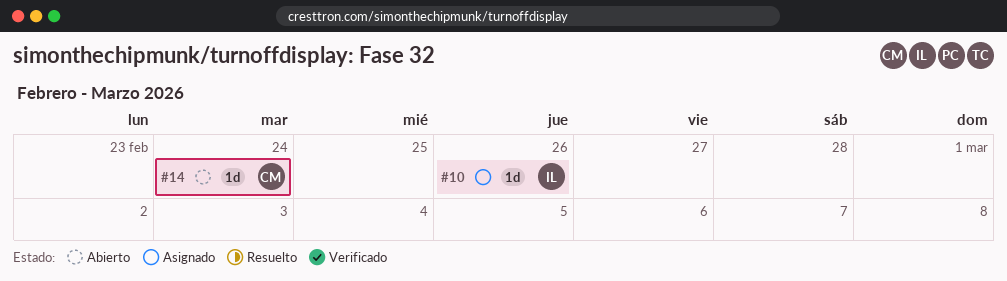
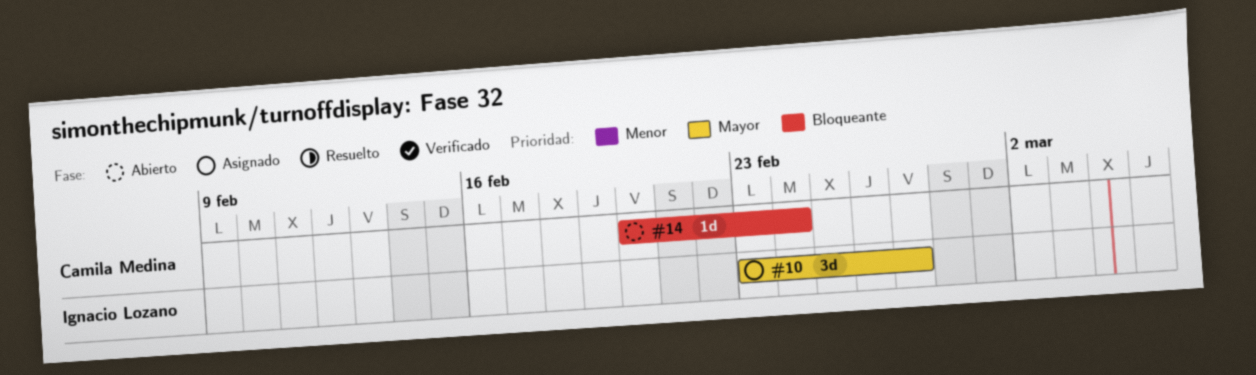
#10, estimate: 1d -> 3d
#10, due: Feb 26 -> Feb 27

